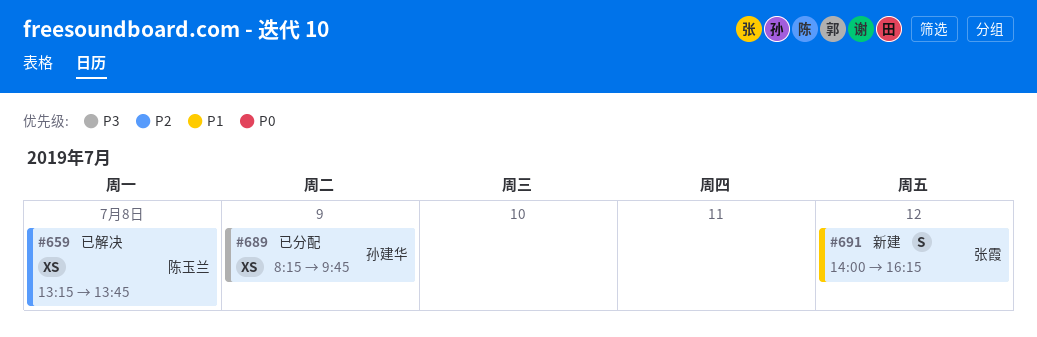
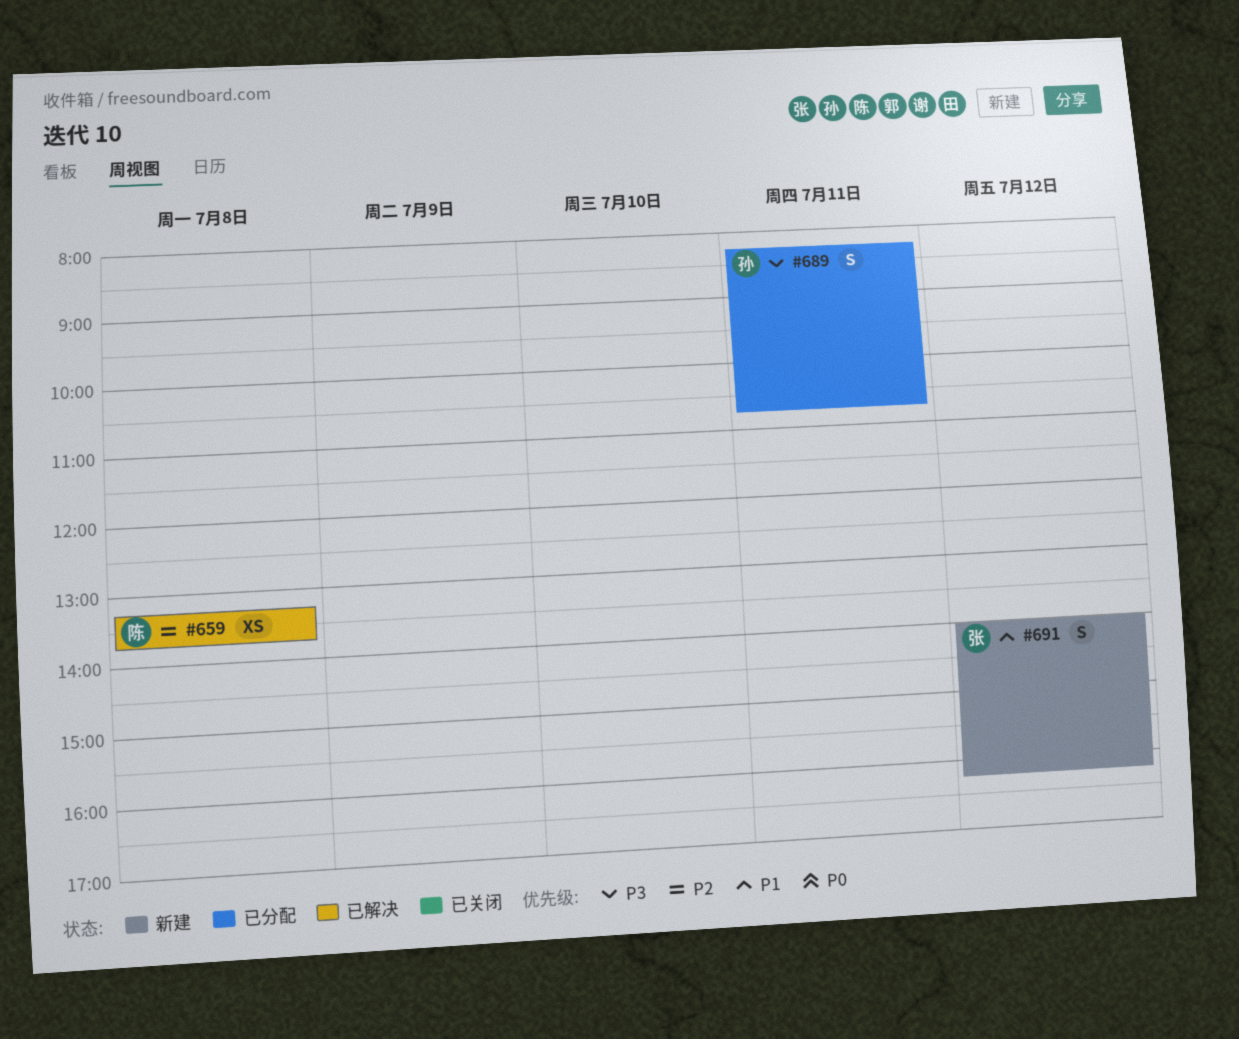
#689, estimate: XS -> S
#689, day: Jul 9 -> Jul 11
#689, ends: 09:45 -> 10:45

